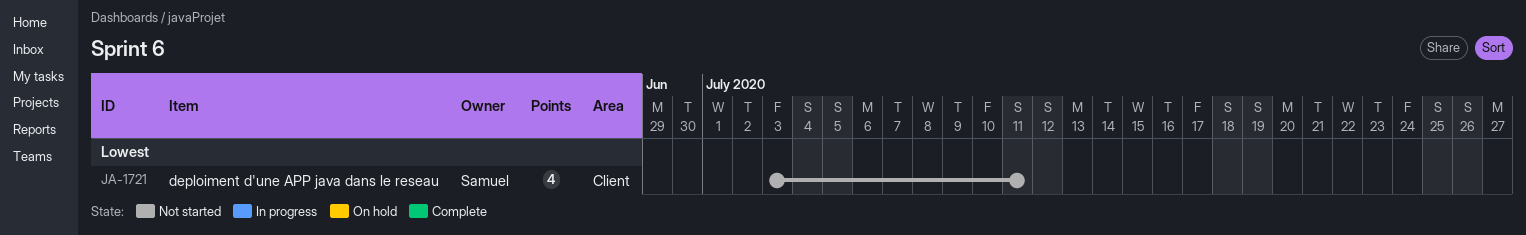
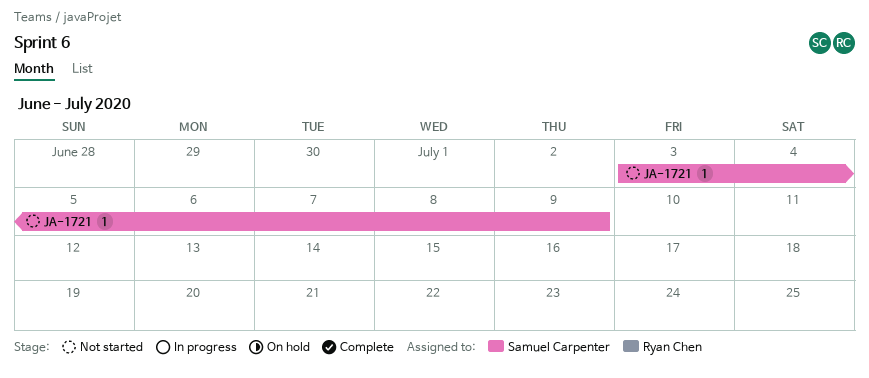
JA-1721, estimate: 4 -> 1
JA-1721, due: Jul 11 -> Jul 9

